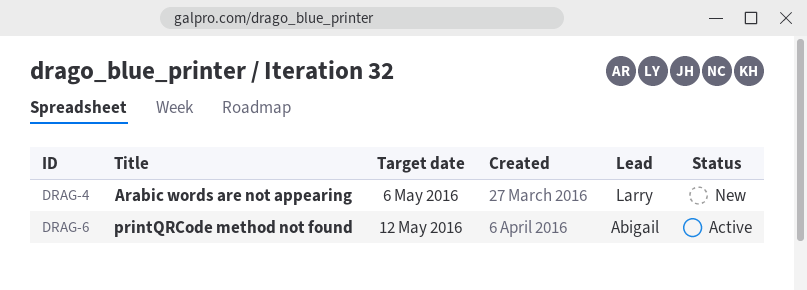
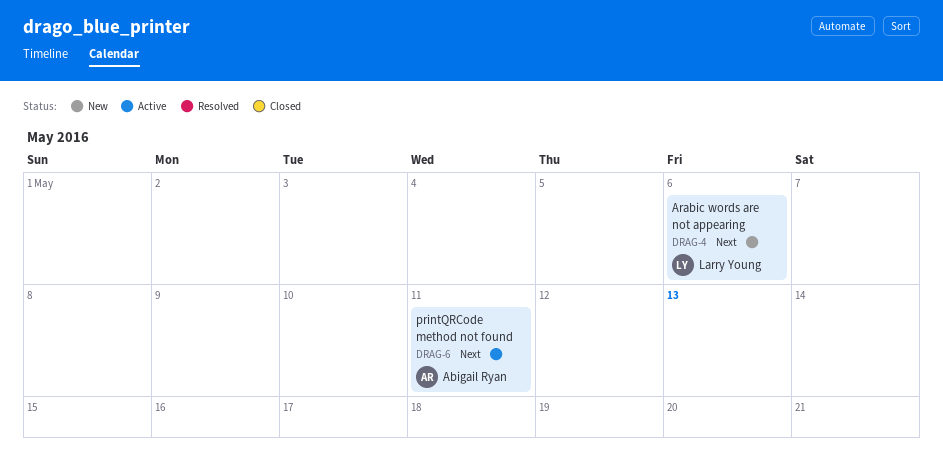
DRAG-6, due: May 12 -> May 11

